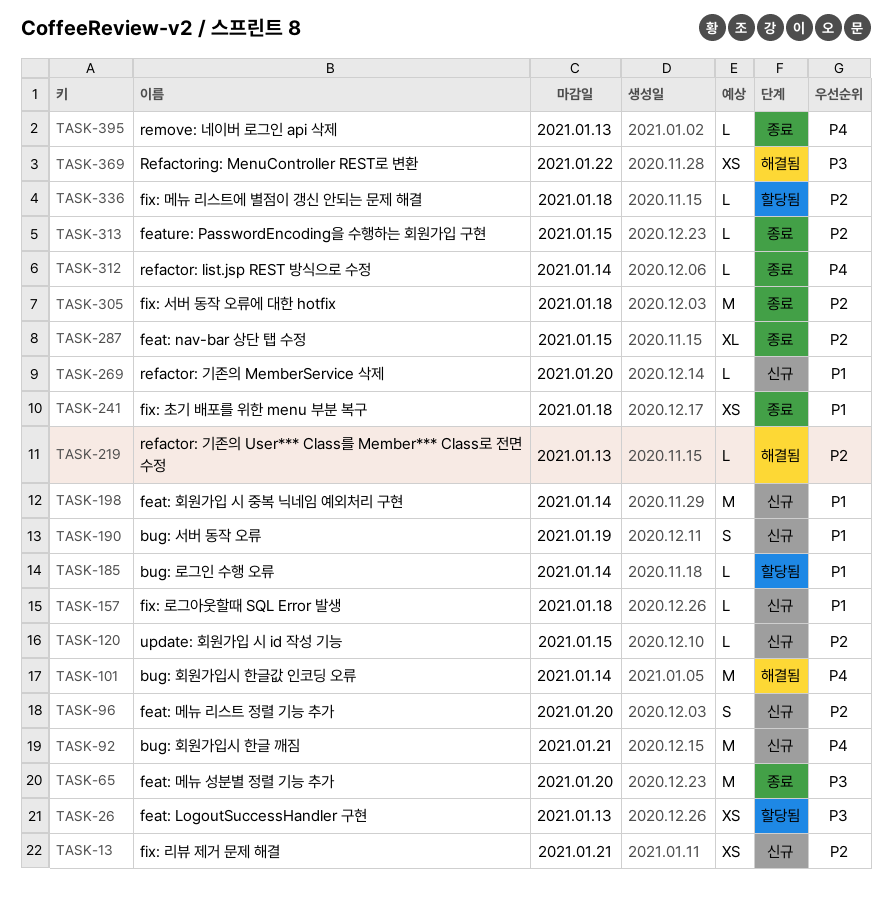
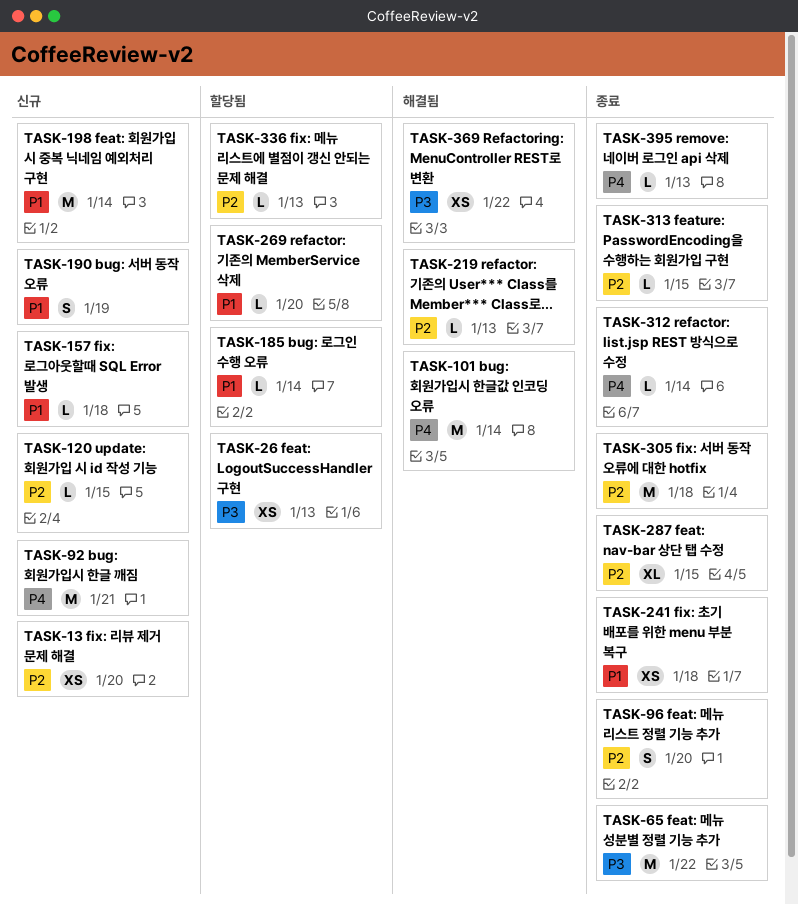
TASK-13, due: Jan 21 -> Jan 20
TASK-65, due: Jan 20 -> Jan 22
TASK-96, status: 신규 -> 종료
TASK-269, status: 신규 -> 할당됨
TASK-336, due: Jan 18 -> Jan 13

